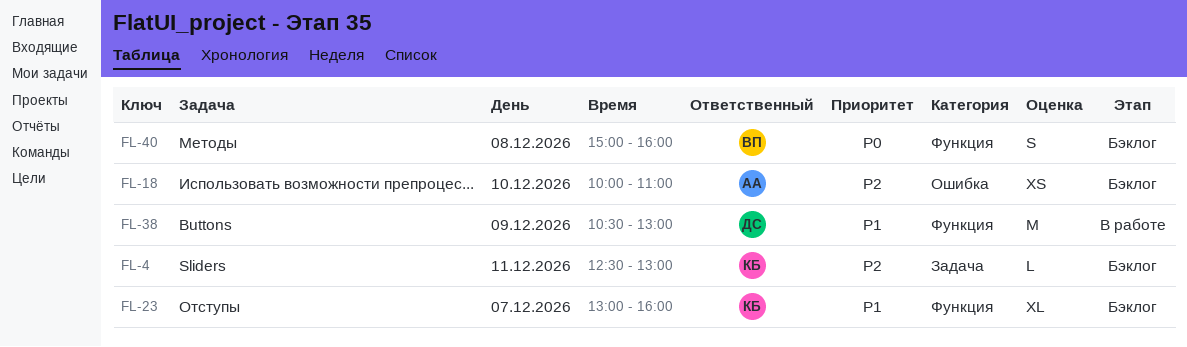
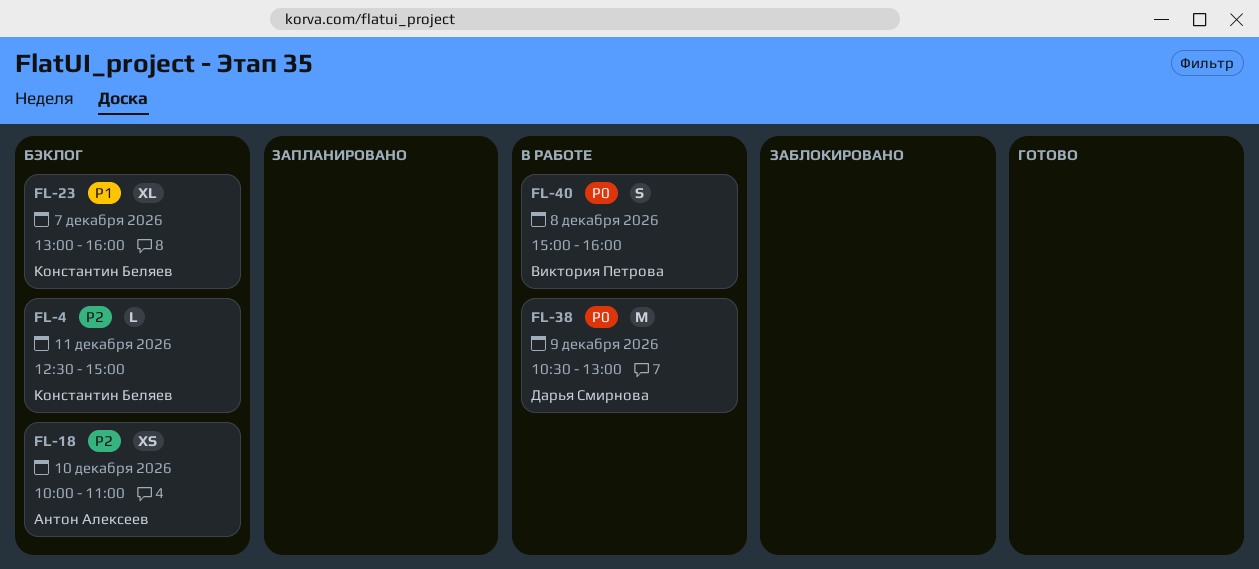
FL-4, ends: 13:00 -> 15:00
FL-38, priority: P1 -> P0
FL-40, status: Бэклог -> В работе

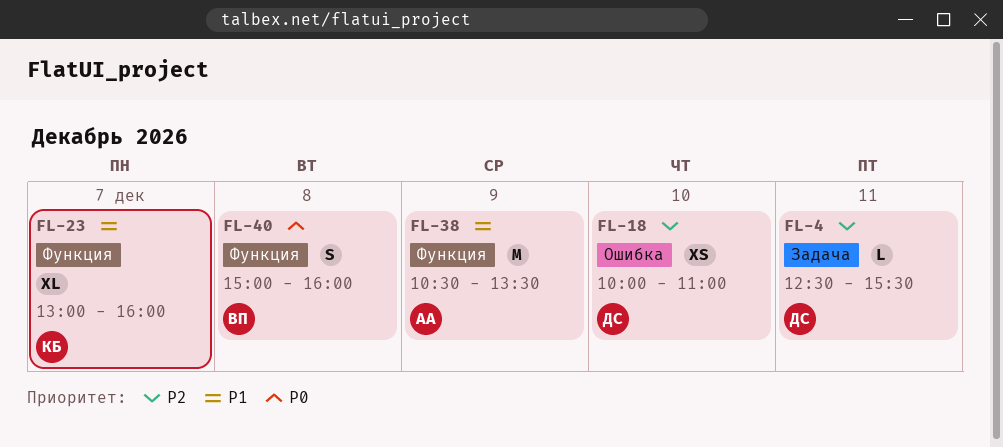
FL-4, owner: Константин Беляев -> Дарья Смирнова
FL-4, ends: 15:00 -> 15:30
FL-18, owner: Антон Алексеев -> Дарья Смирнова
FL-38, owner: Дарья Смирнова -> Антон Алексеев
FL-38, priority: P0 -> P1
FL-38, ends: 13:00 -> 13:30

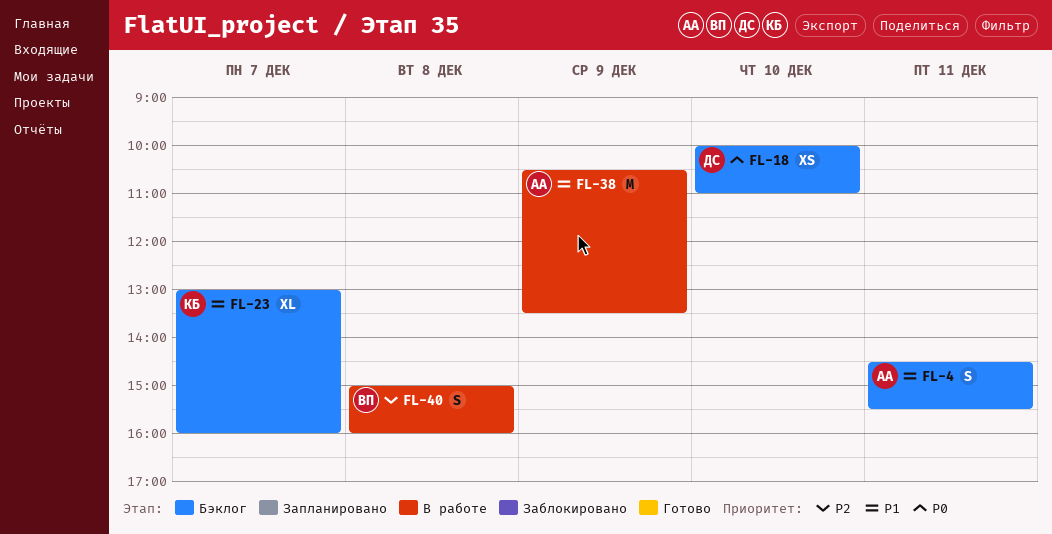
FL-4, owner: ДС -> АА
FL-4, priority: P2 -> P1
FL-4, estimate: L -> S
FL-4, begins: 12:30 -> 14:30
FL-18, priority: P2 -> P0
FL-40, priority: P0 -> P2

